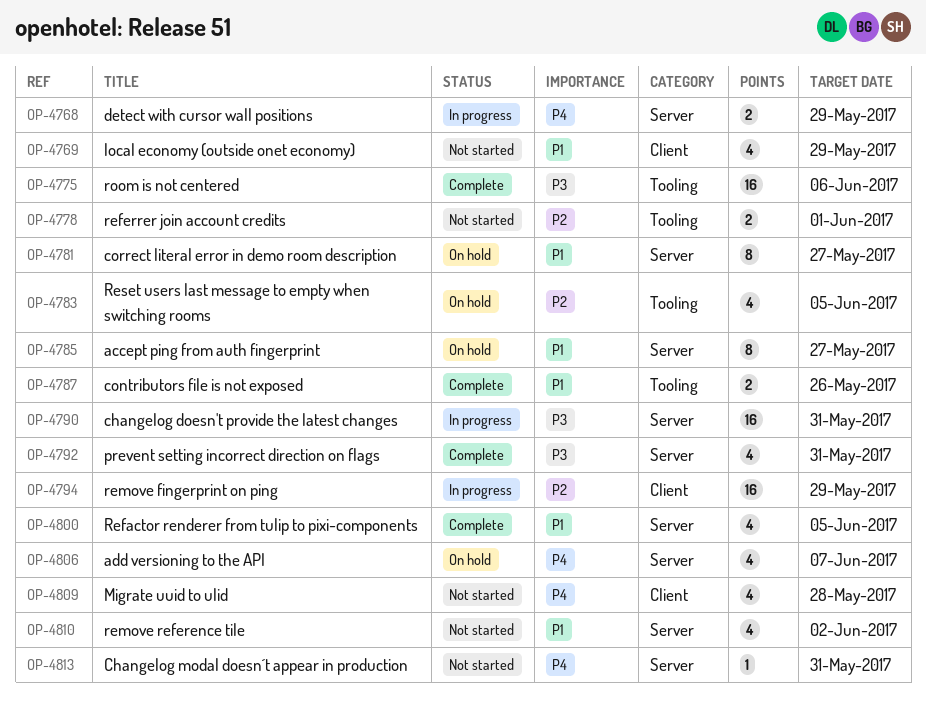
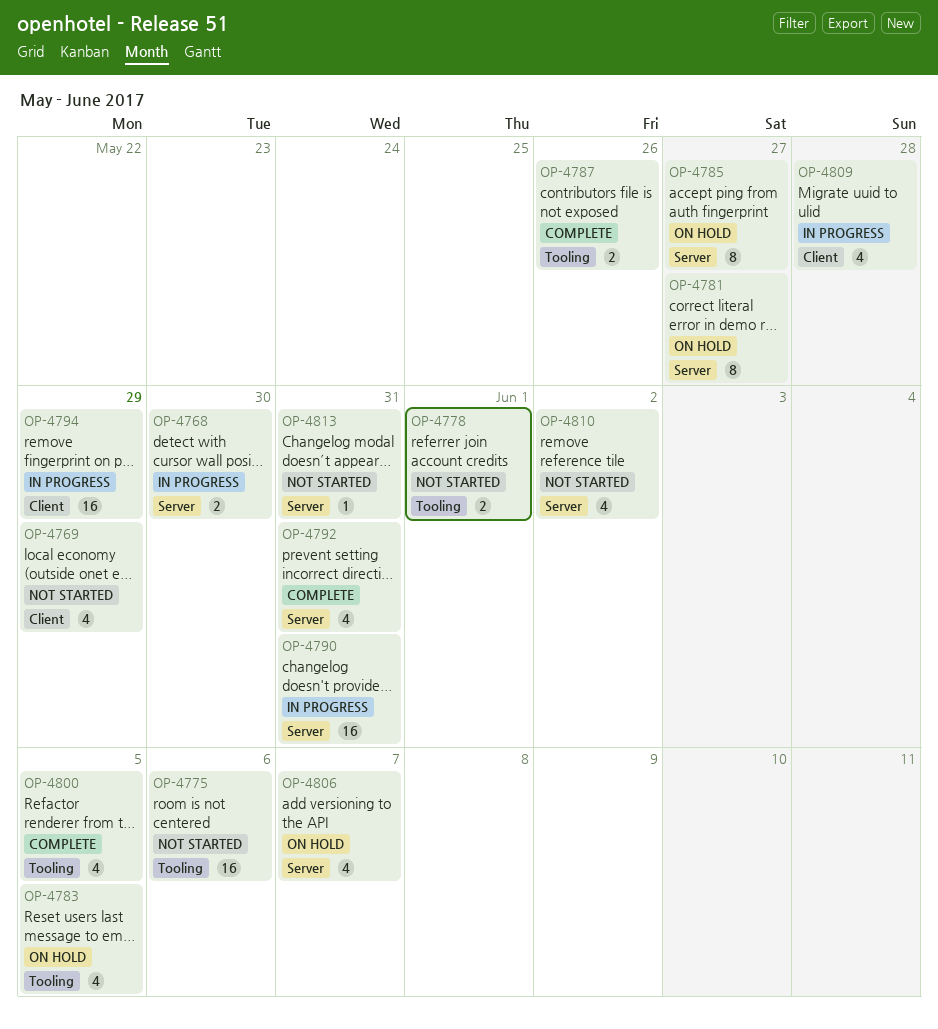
OP-4768, due: May 29 -> May 30
OP-4775, status: Complete -> Not started
OP-4800, label: Server -> Tooling
OP-4809, status: Not started -> In progress

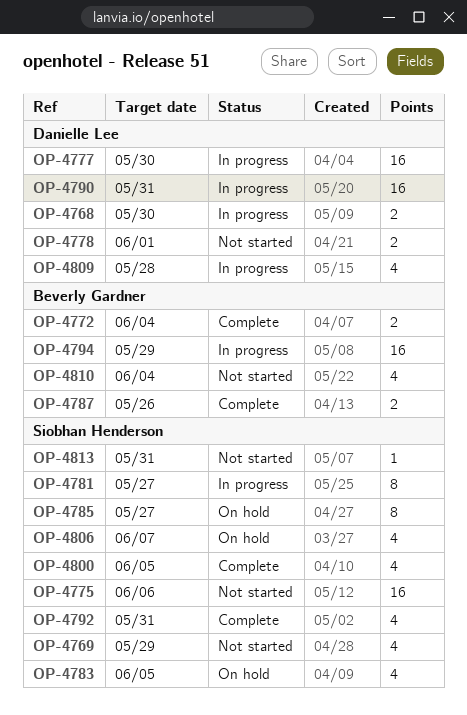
OP-4772: none -> present
OP-4777: none -> present
OP-4781, status: On hold -> In progress
OP-4810, due: Jun 2 -> Jun 4

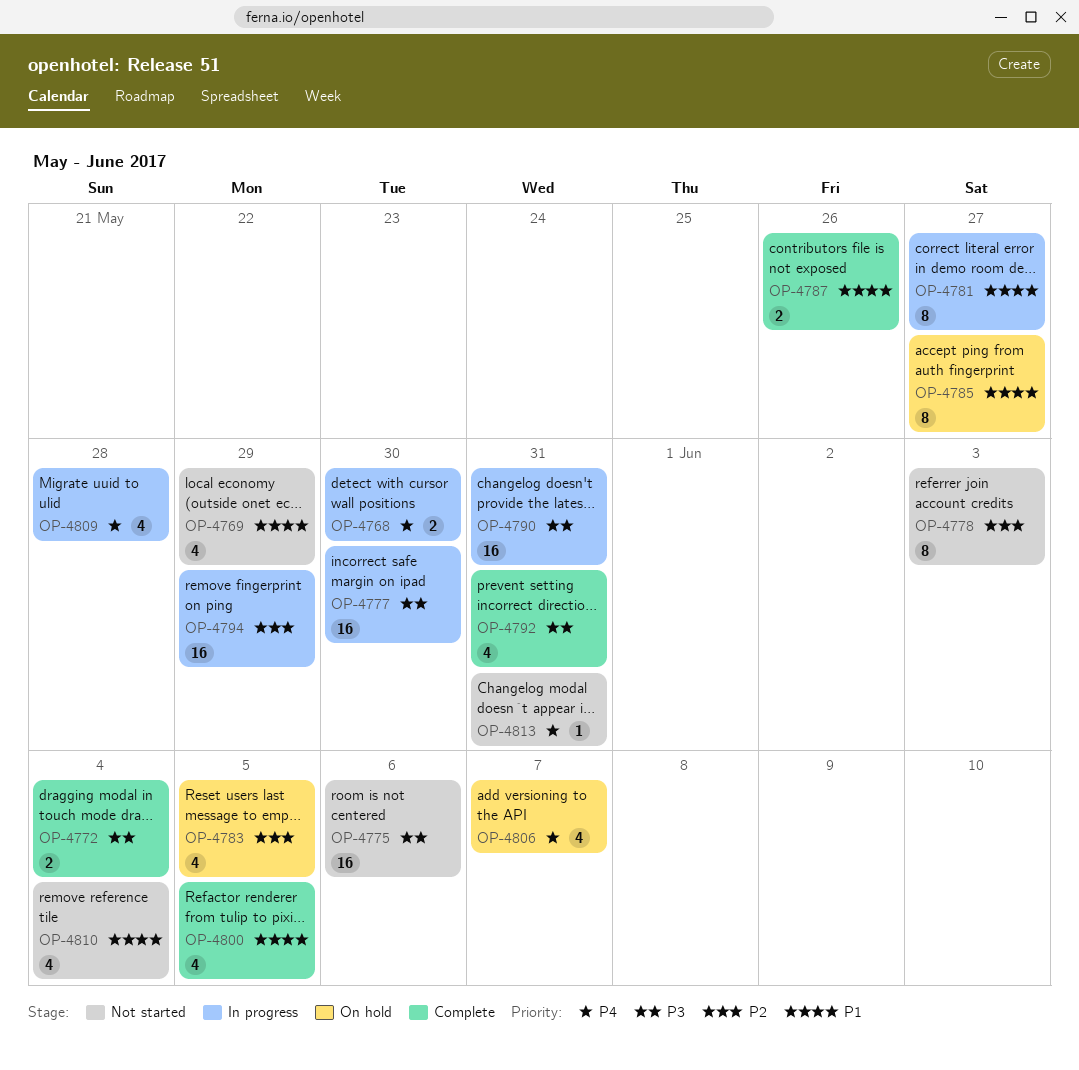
OP-4778, estimate: 2 -> 8
OP-4778, due: Jun 1 -> Jun 3

